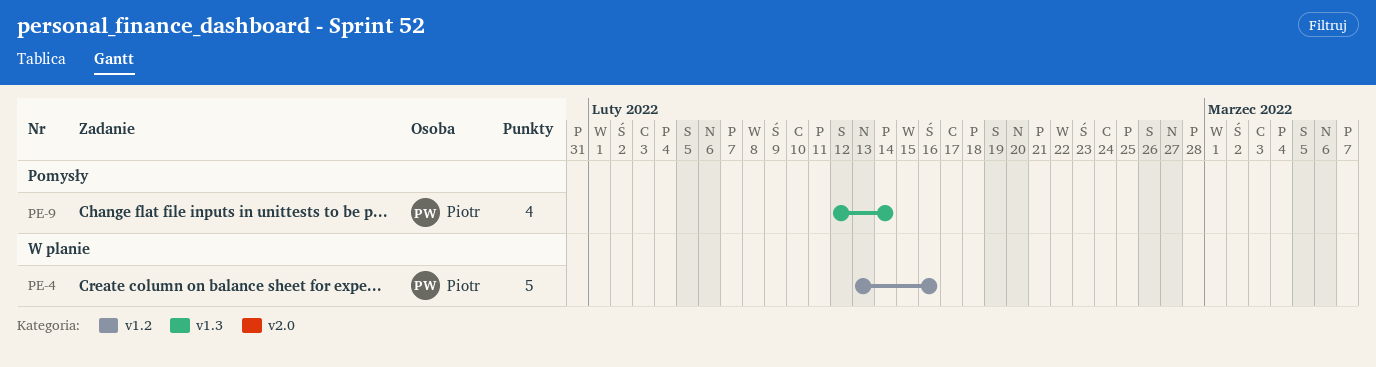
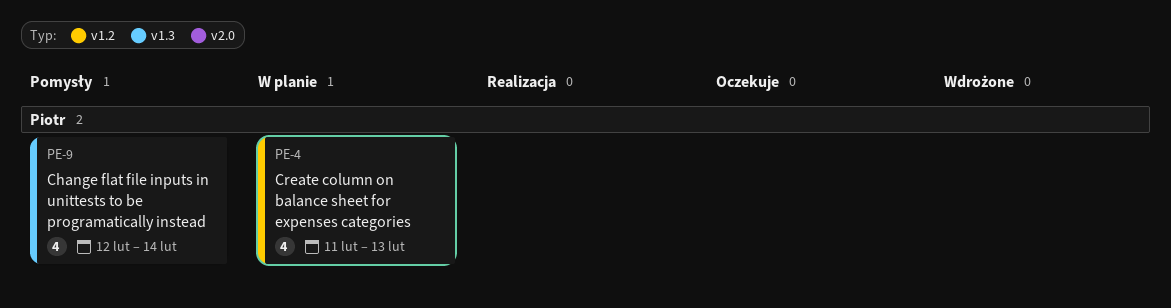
PE-4, estimate: 5 -> 4
PE-4, start: Feb 13 -> Feb 11
PE-4, due: Feb 16 -> Feb 13

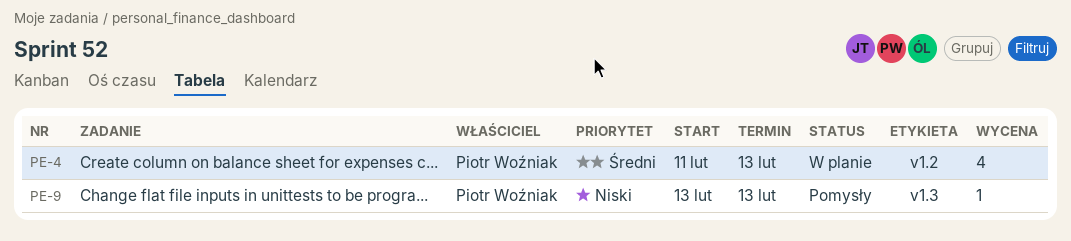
PE-9, estimate: 4 -> 1
PE-9, start: Feb 12 -> Feb 13
PE-9, due: Feb 14 -> Feb 13

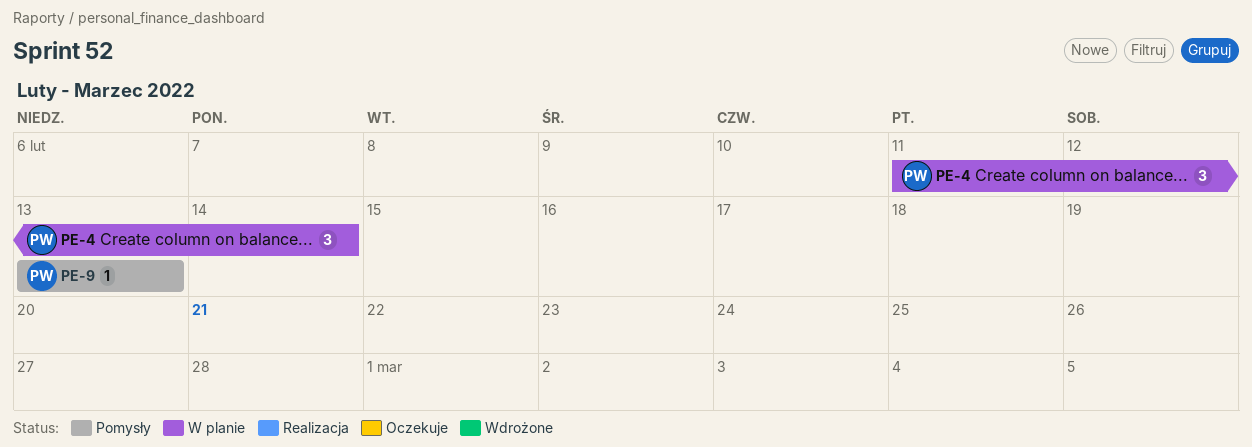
PE-4, estimate: 4 -> 3
PE-4, due: Feb 13 -> Feb 14

